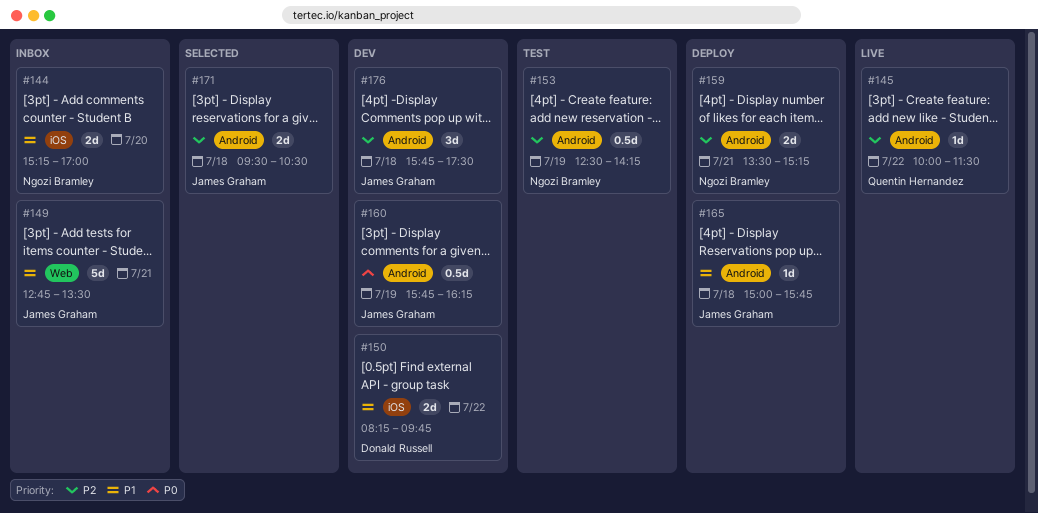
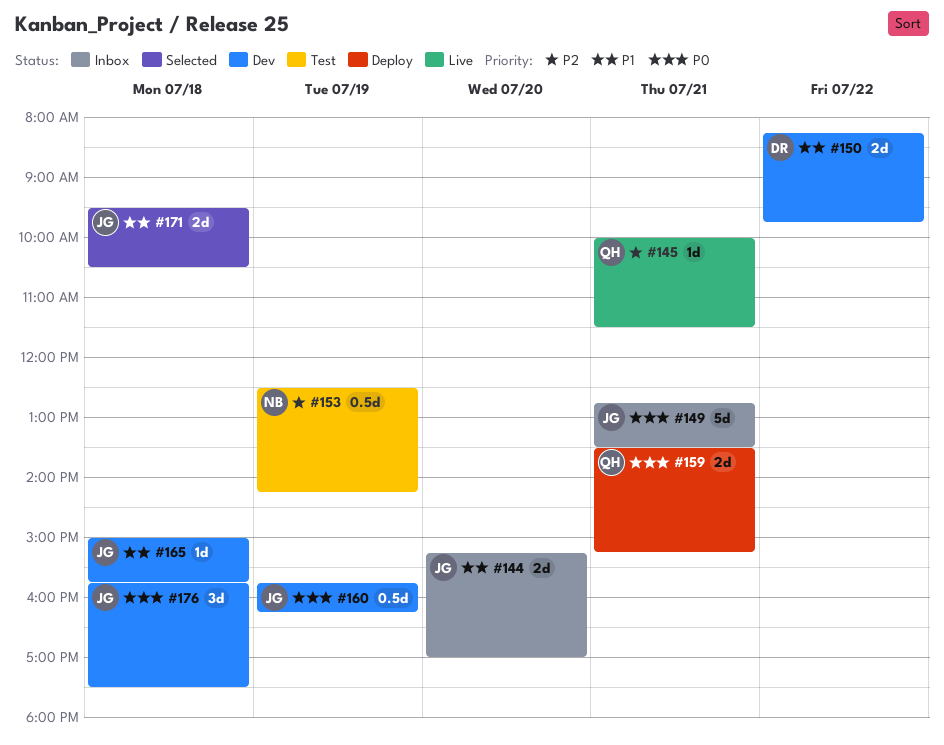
#144, owner: Ngozi Bramley -> James Graham
#145, day: Jul 22 -> Jul 21
#149, priority: P1 -> P0
#159, owner: Ngozi Bramley -> Quentin Hernandez
#159, priority: P2 -> P0
#165, status: Deploy -> Dev
#171, priority: P2 -> P1
#176, priority: P2 -> P0

